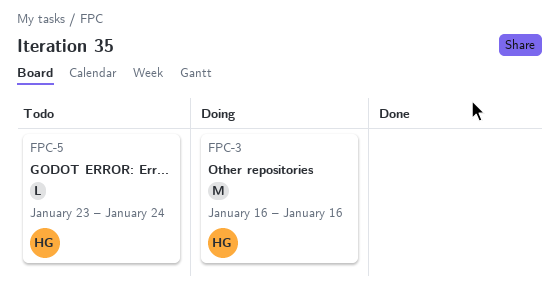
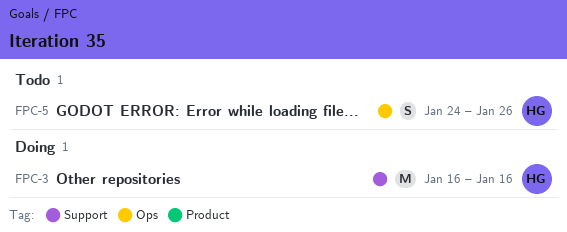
FPC-5, estimate: L -> S
FPC-5, start: Jan 23 -> Jan 24
FPC-5, due: Jan 24 -> Jan 26

